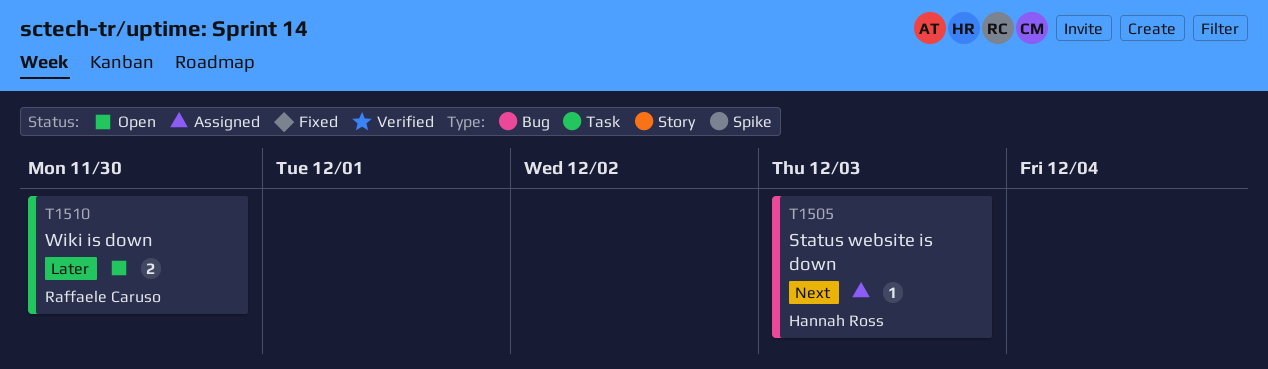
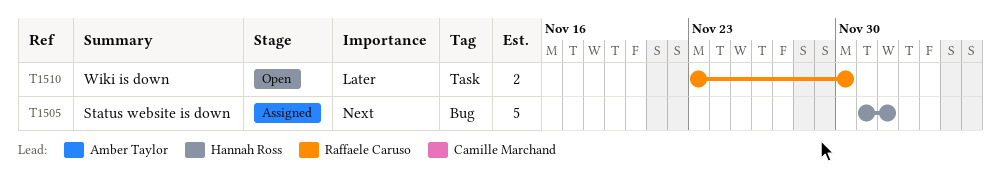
T1505, estimate: 1 -> 5
T1505, due: Dec 3 -> Dec 2

